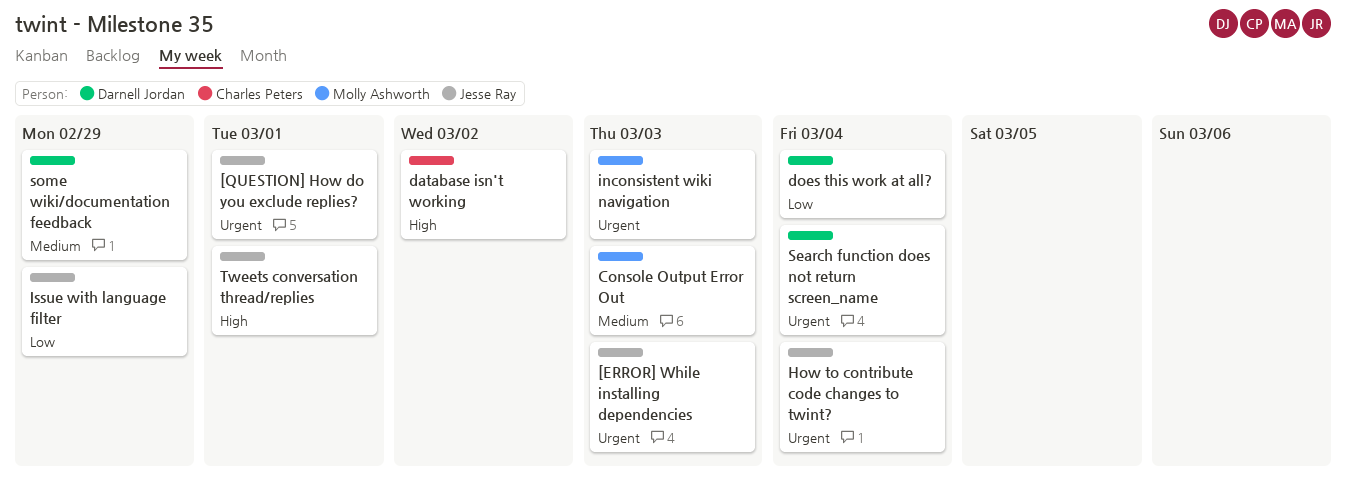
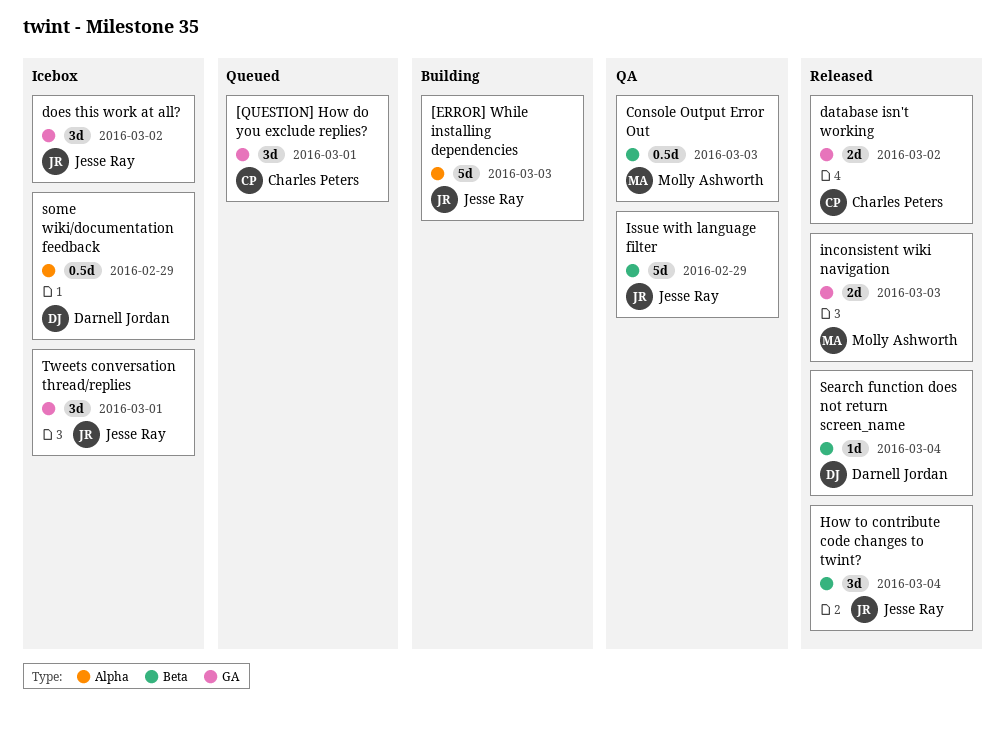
[QUESTION] How do you exclude replies?, owner: Jesse Ray -> Charles Peters
does this work at all?, owner: Darnell Jordan -> Jesse Ray
does this work at all?, due: Mar 4 -> Mar 2

